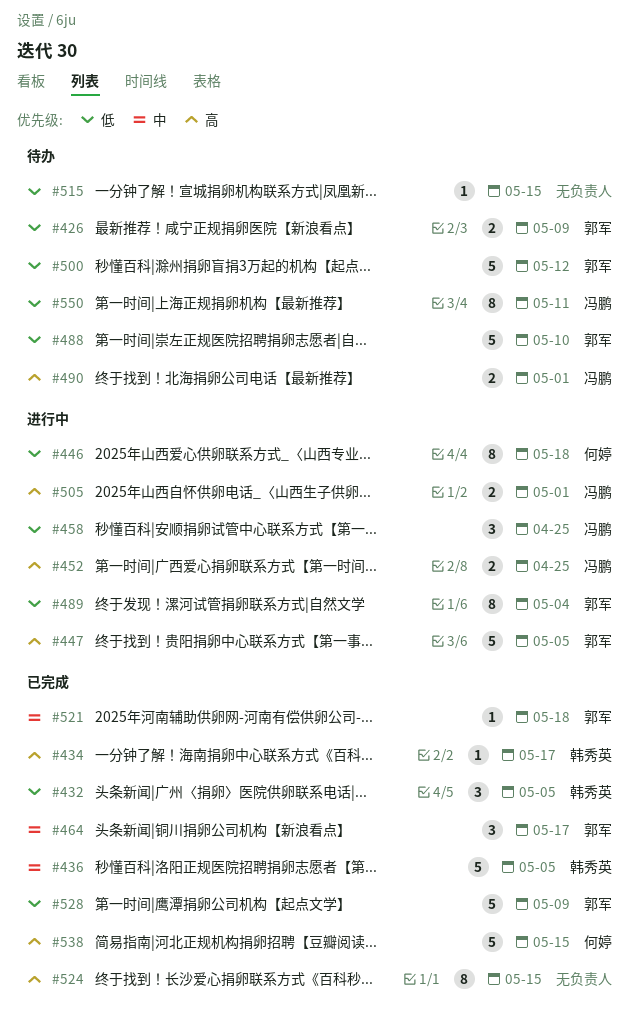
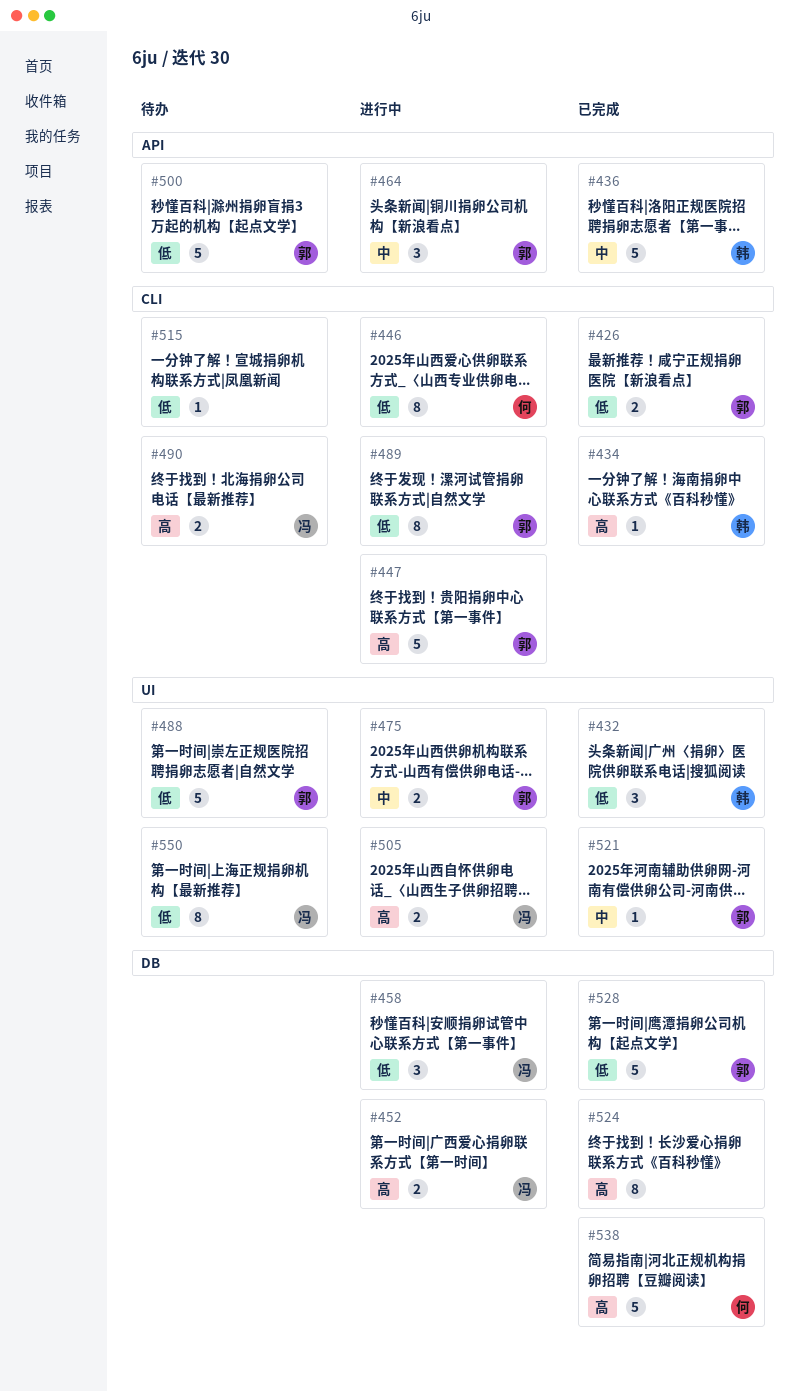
#426, status: 待办 -> 已完成
#464, status: 已完成 -> 进行中
#475: none -> present

